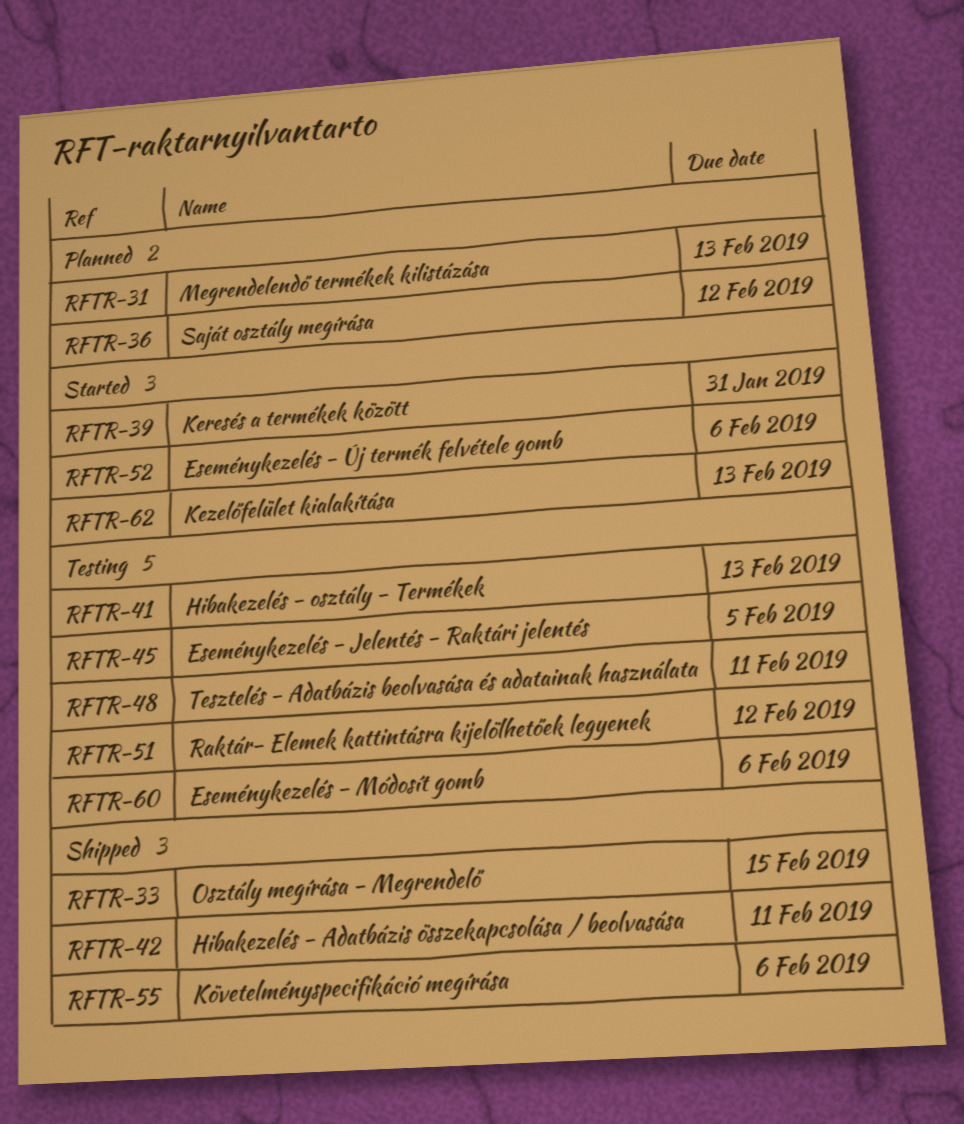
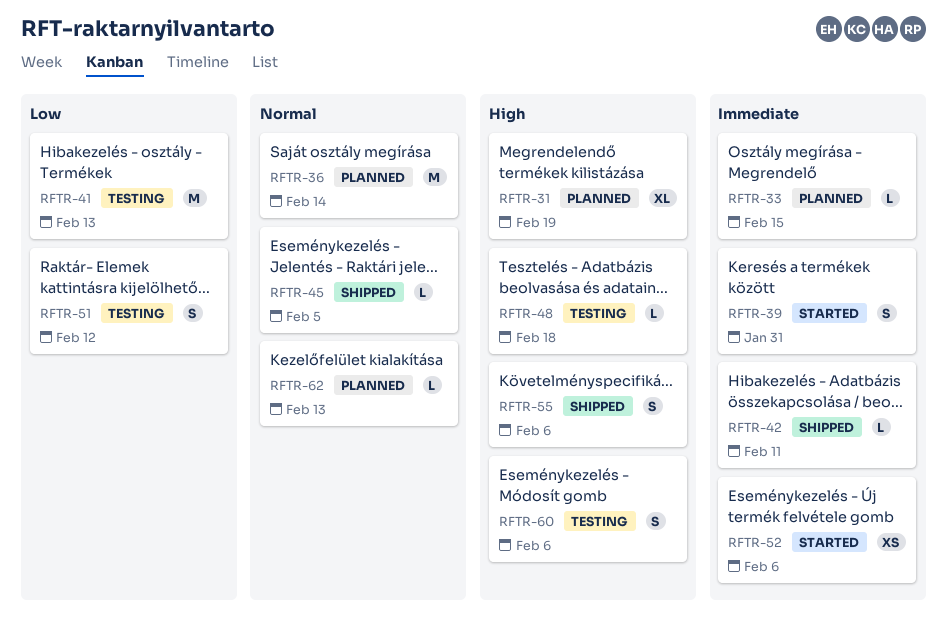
RFTR-31, due: Feb 13 -> Feb 19
RFTR-33, status: Shipped -> Planned
RFTR-36, due: Feb 12 -> Feb 14
RFTR-45, status: Testing -> Shipped
RFTR-48, due: Feb 11 -> Feb 18
RFTR-62, status: Started -> Planned

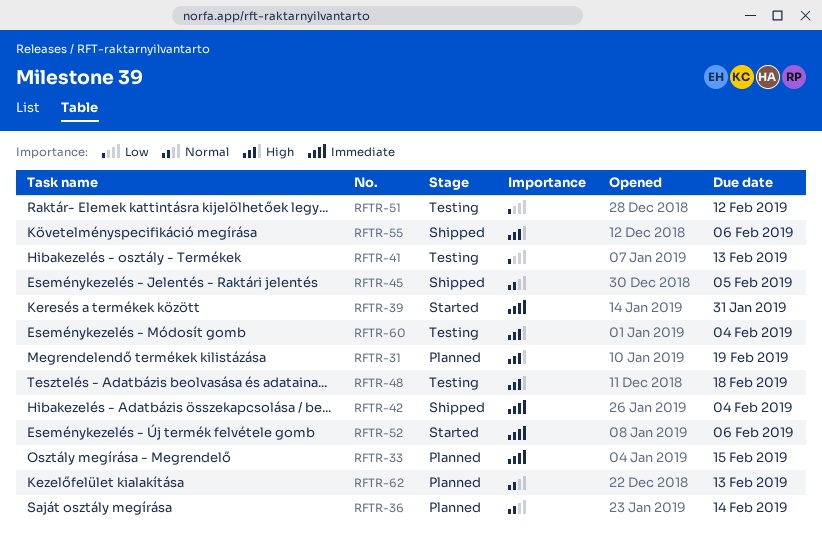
RFTR-42, due: Feb 11 -> Feb 4
RFTR-60, due: Feb 6 -> Feb 4

